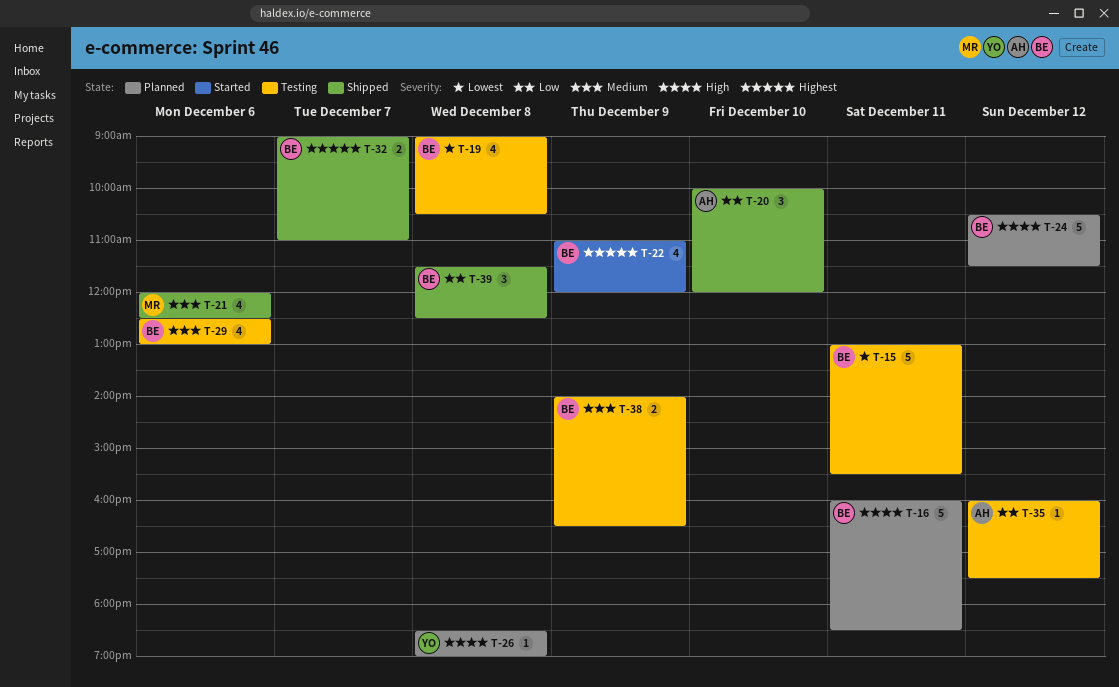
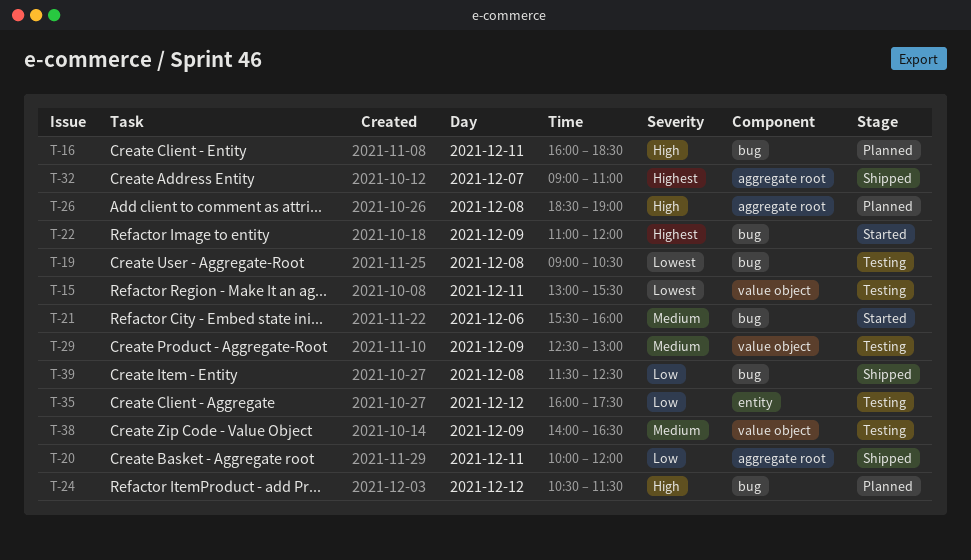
T-20, day: Dec 10 -> Dec 11
T-21, status: Shipped -> Started
T-21, begins: 12:00 -> 15:30
T-21, ends: 12:30 -> 16:00
T-29, day: Dec 6 -> Dec 9

